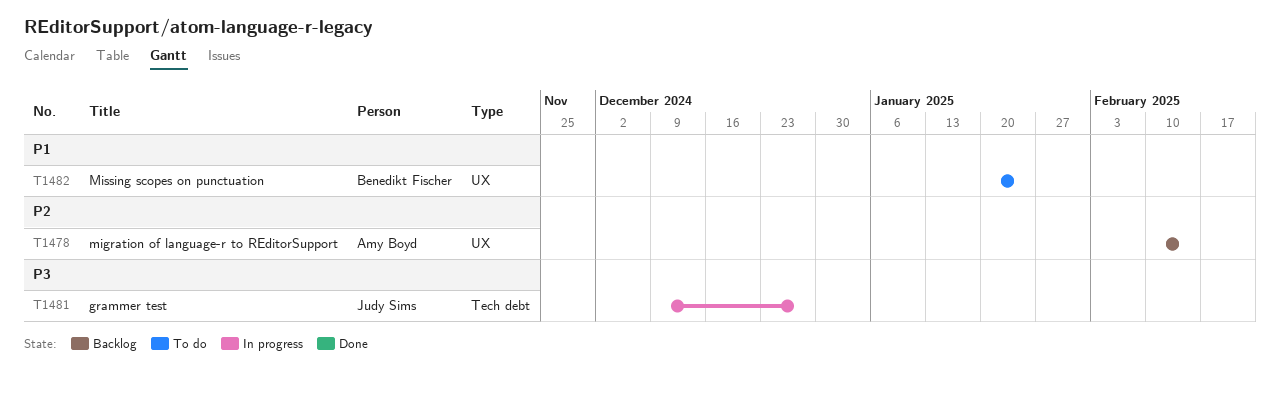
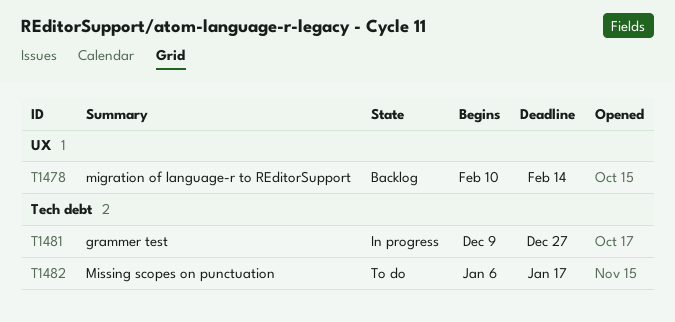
T1482, label: UX -> Tech debt
T1482, start: Jan 20 -> Jan 6
T1482, due: Jan 24 -> Jan 17

